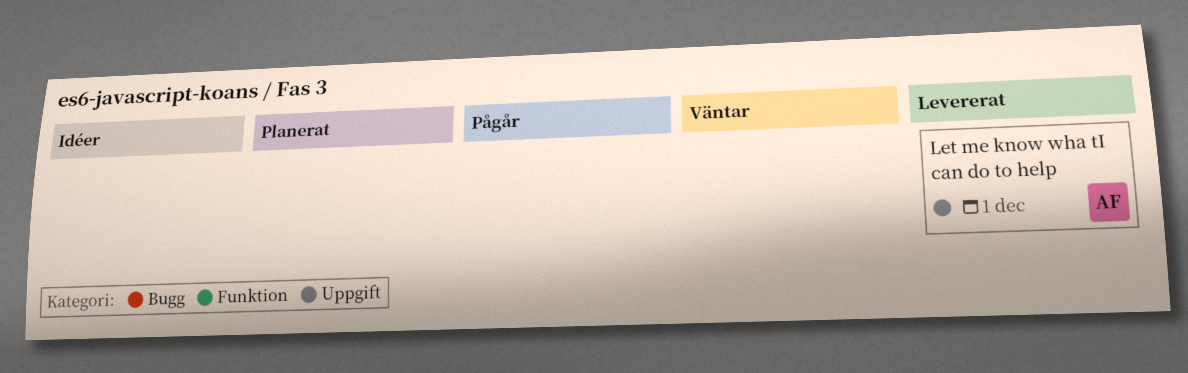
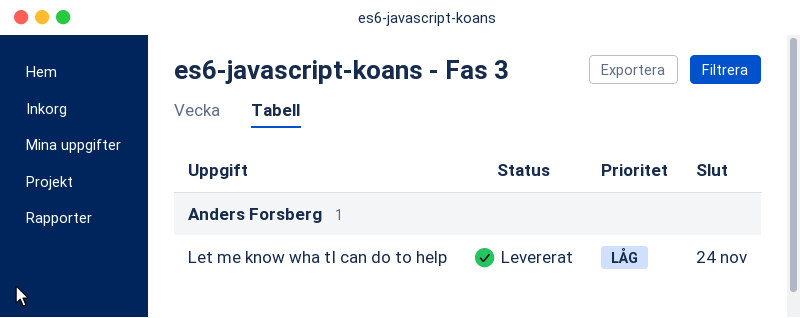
Let me know wha tI can do to help, due: Dec 1 -> Nov 24

